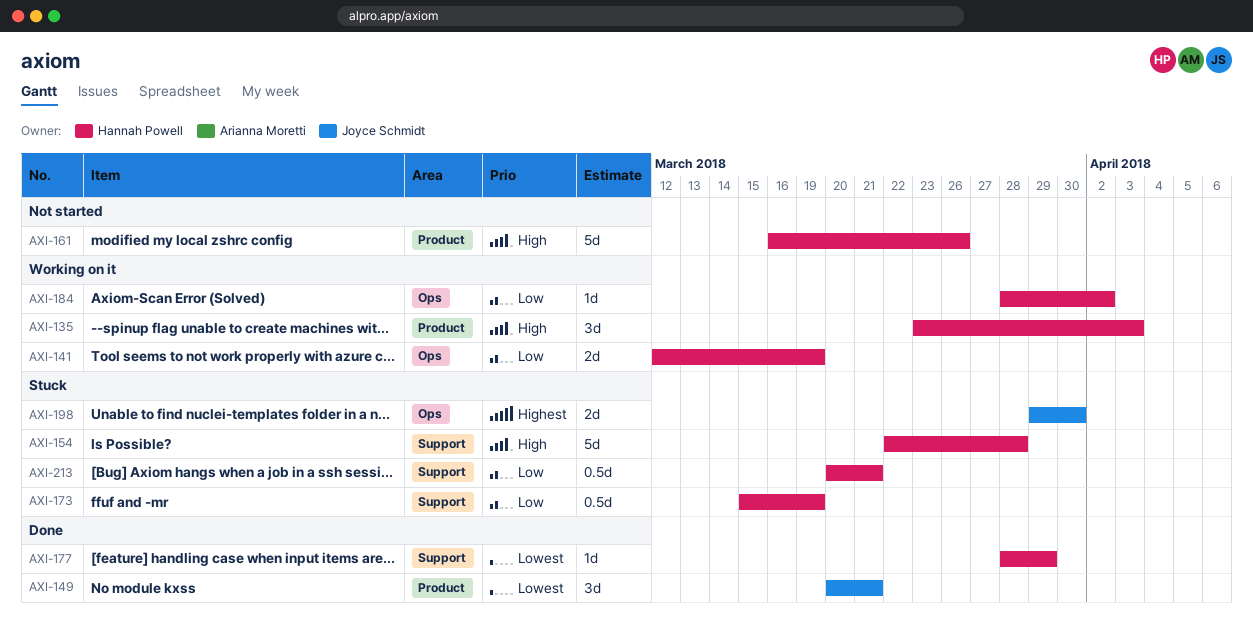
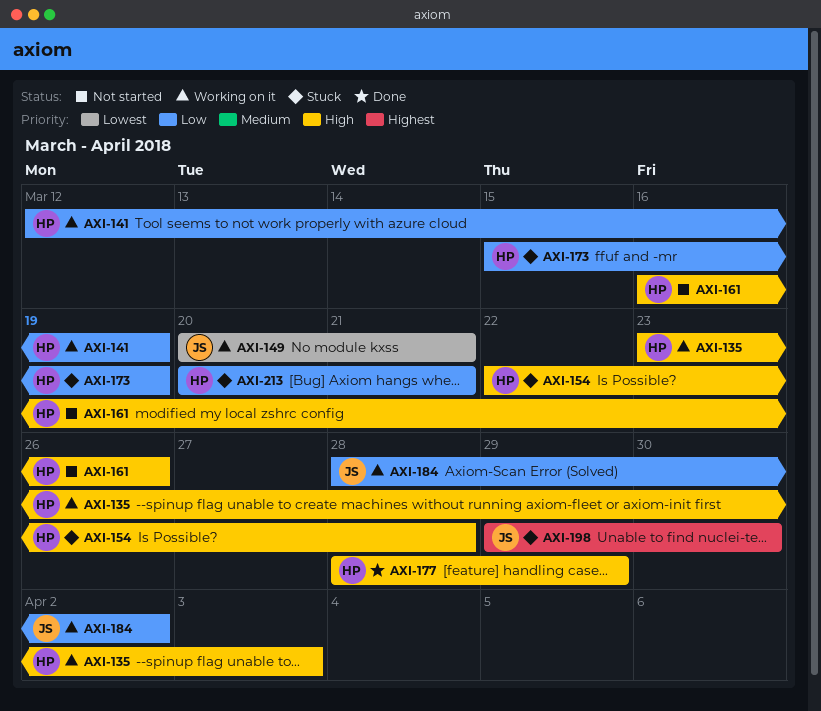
AXI-149, status: Done -> Working on it
AXI-177, priority: Lowest -> High
AXI-184, owner: Hannah Powell -> Joyce Schmidt

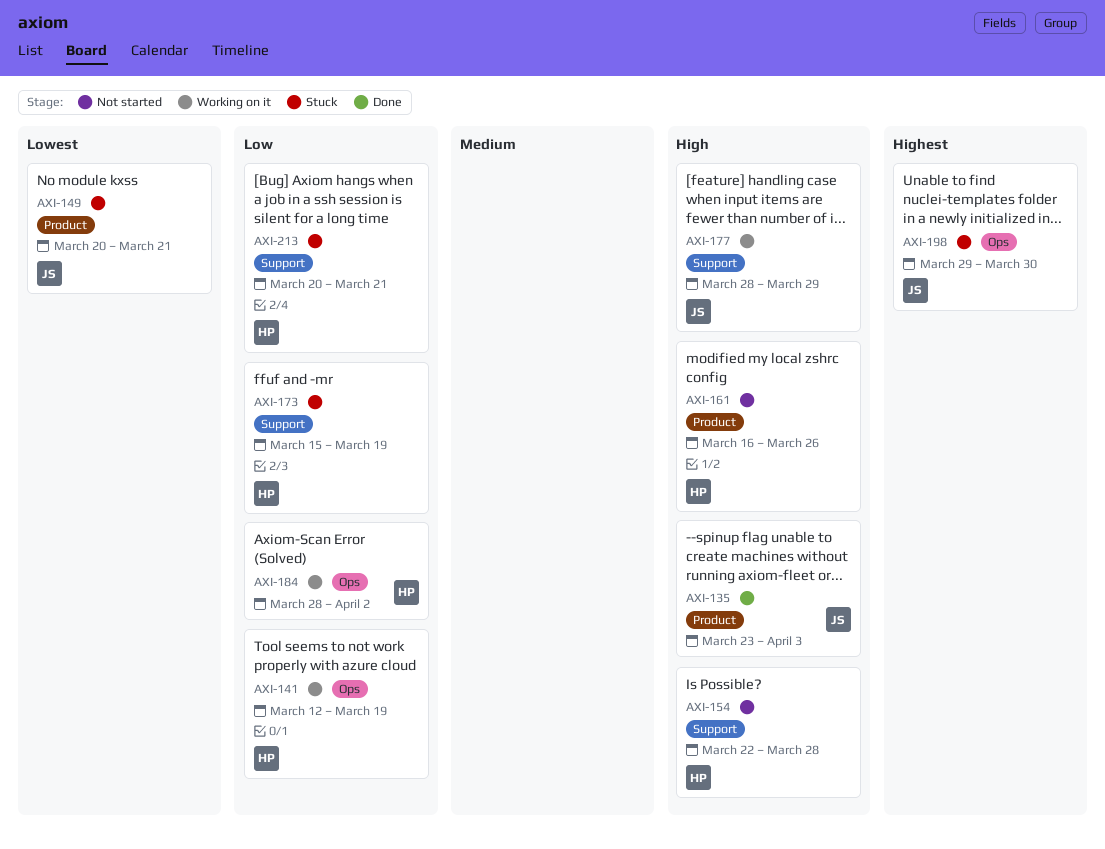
AXI-135, status: Working on it -> Done
AXI-135, owner: HP -> JS
AXI-149, status: Working on it -> Stuck
AXI-154, status: Stuck -> Not started
AXI-177, status: Done -> Working on it
AXI-177, owner: HP -> JS
AXI-184, owner: JS -> HP

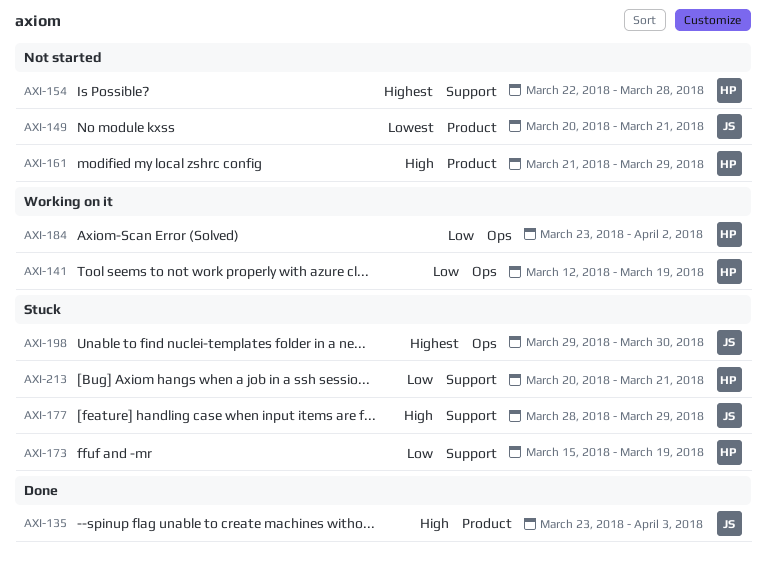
AXI-149, status: Stuck -> Not started
AXI-154, priority: High -> Highest
AXI-161, start: Mar 16 -> Mar 21
AXI-161, due: Mar 26 -> Mar 29
AXI-177, status: Working on it -> Stuck
AXI-184, start: Mar 28 -> Mar 23

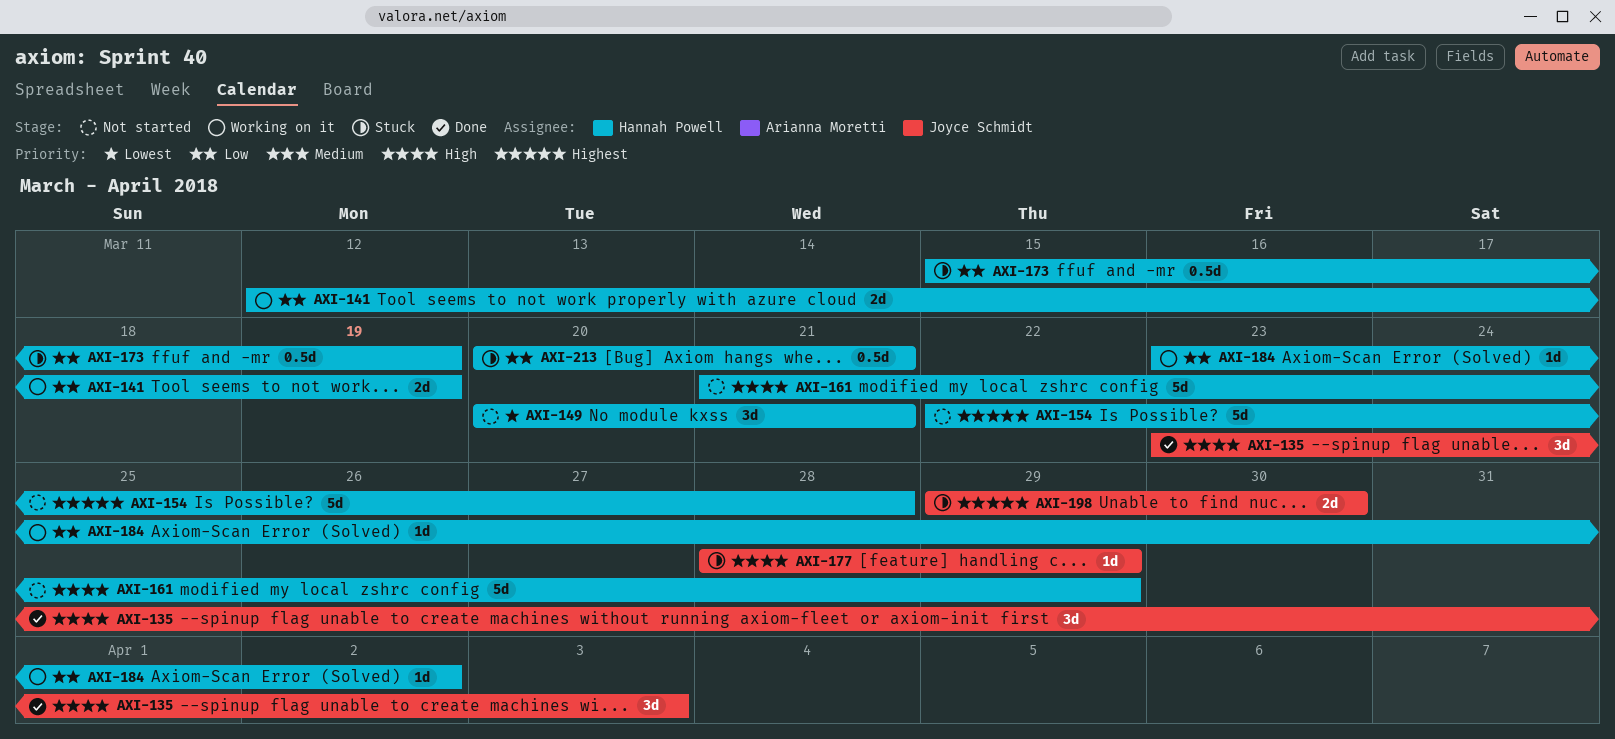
AXI-149, owner: Joyce Schmidt -> Hannah Powell

